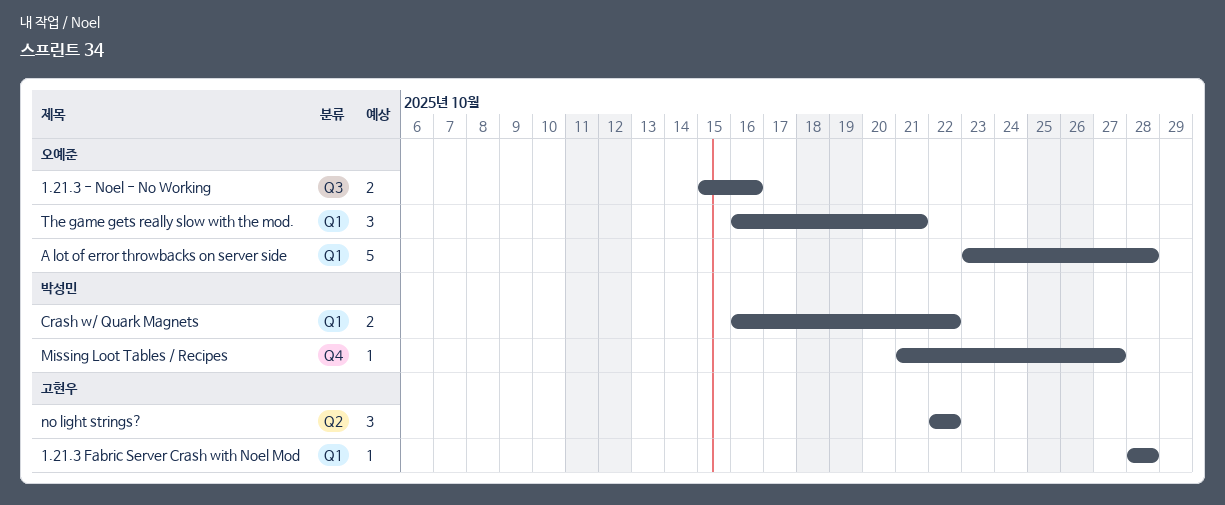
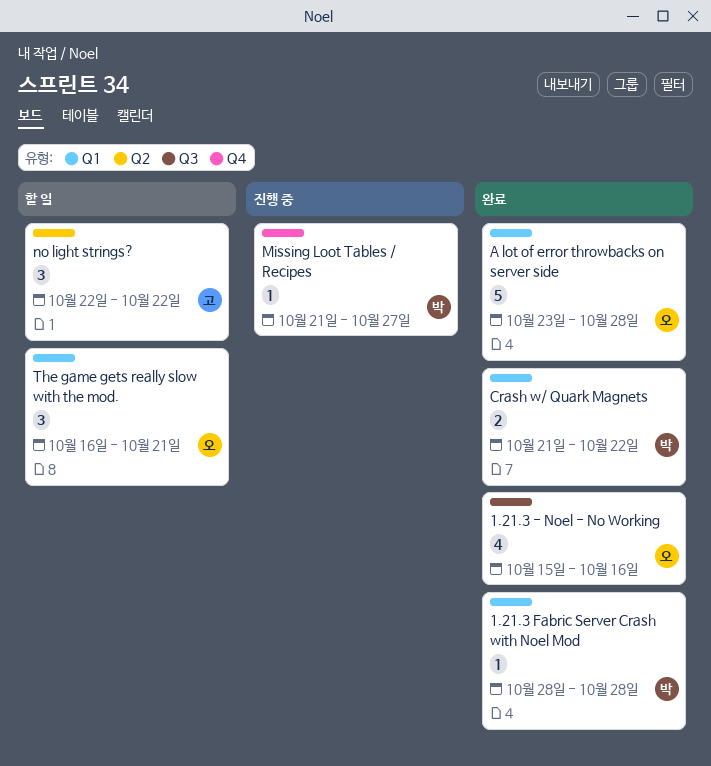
1.21.3 - Noel - No Working, estimate: 2 -> 4
1.21.3 Fabric Server Crash with Noel Mod, owner: 고현우 -> 박성민
Crash w/ Quark Magnets, start: Oct 16 -> Oct 21

